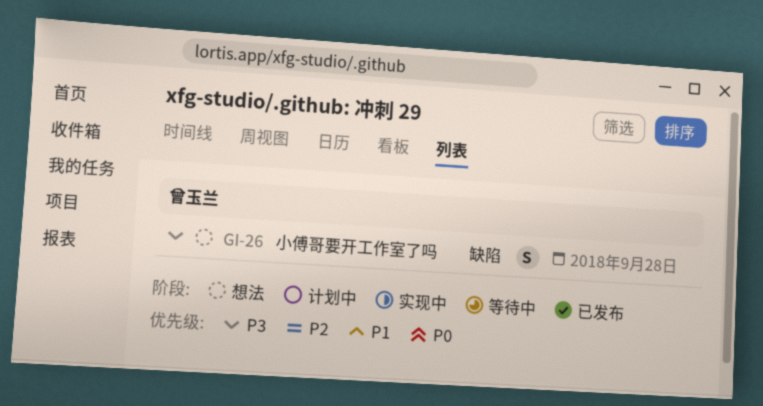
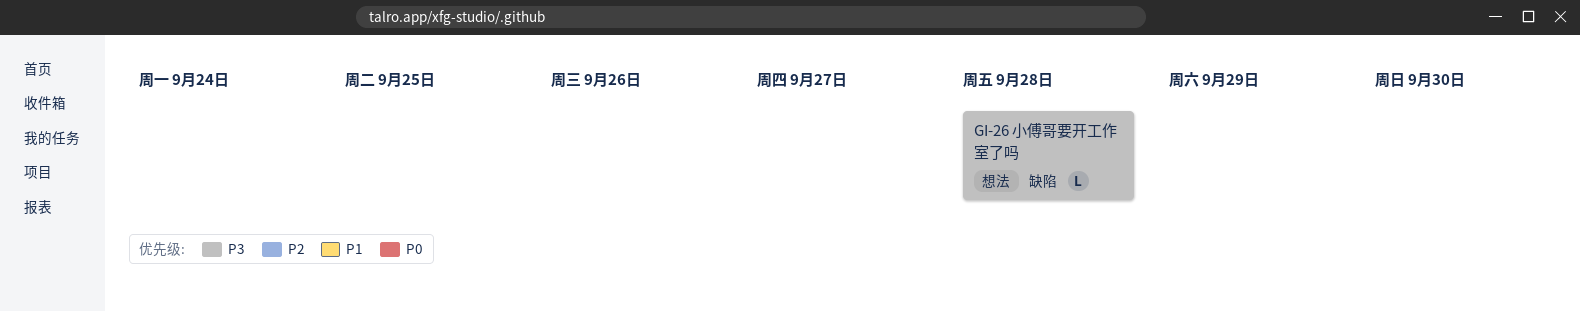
GI-26, estimate: S -> L

